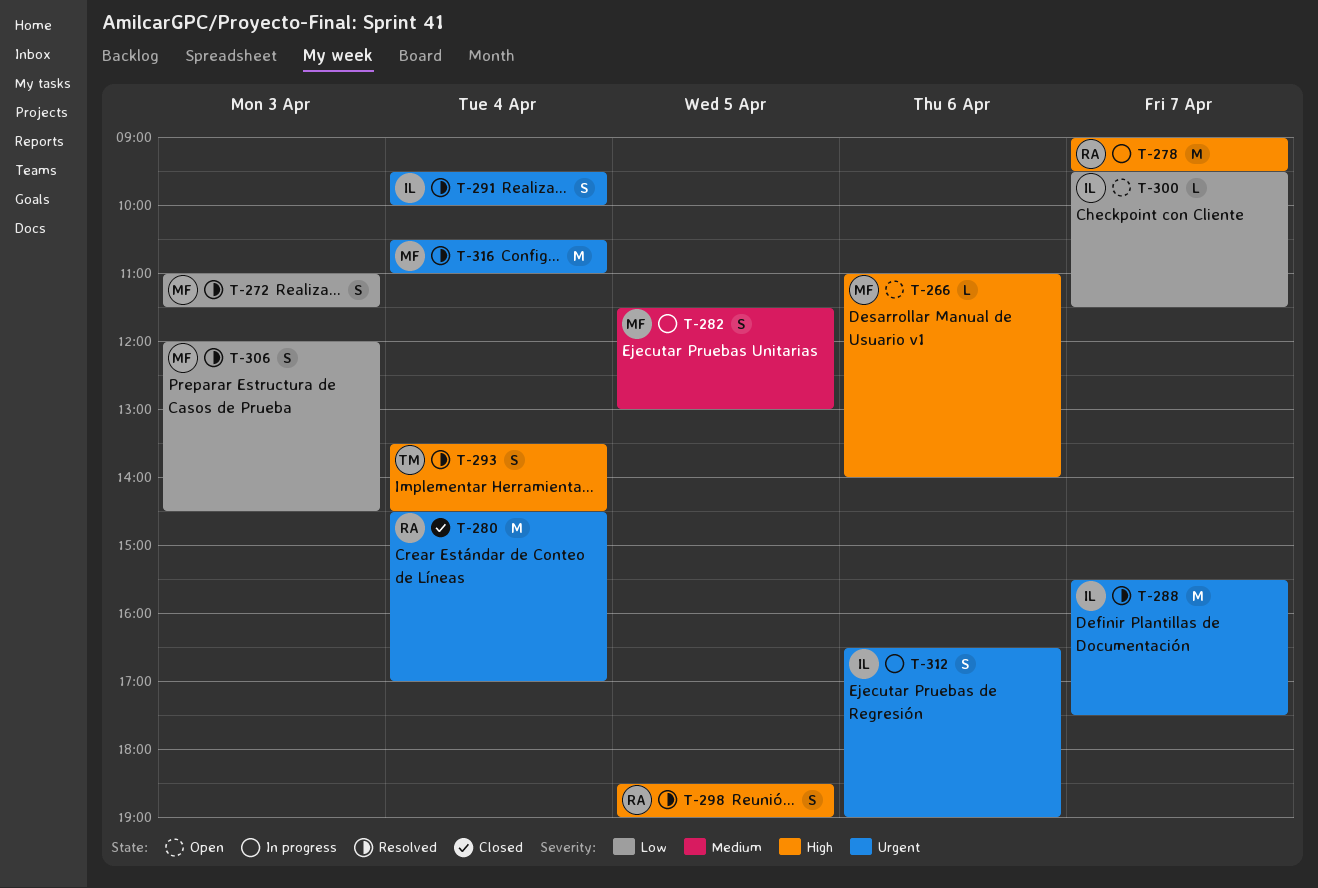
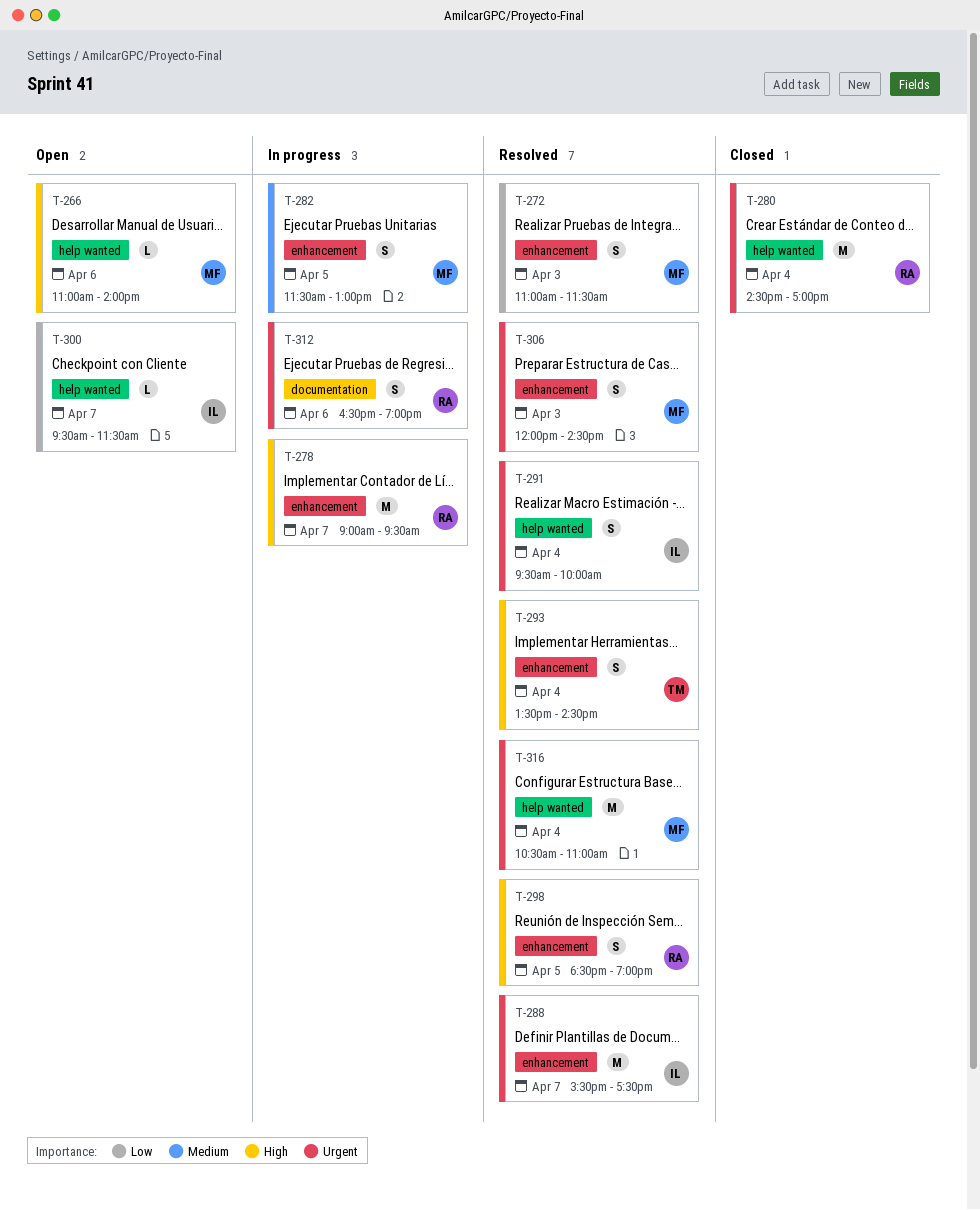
T-306, priority: Low -> Urgent
T-312, owner: IL -> RA

